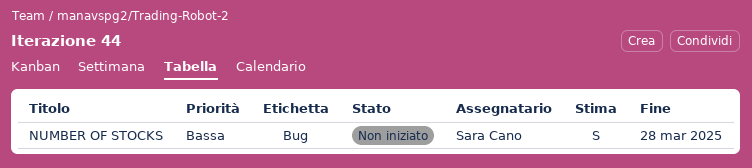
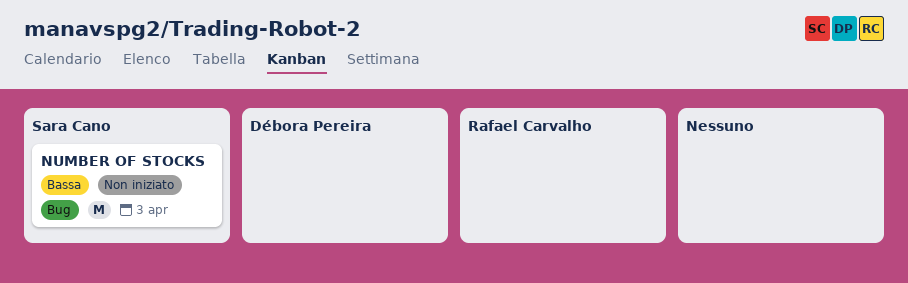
NUMBER OF STOCKS, estimate: S -> M
NUMBER OF STOCKS, due: Mar 28 -> Apr 3

